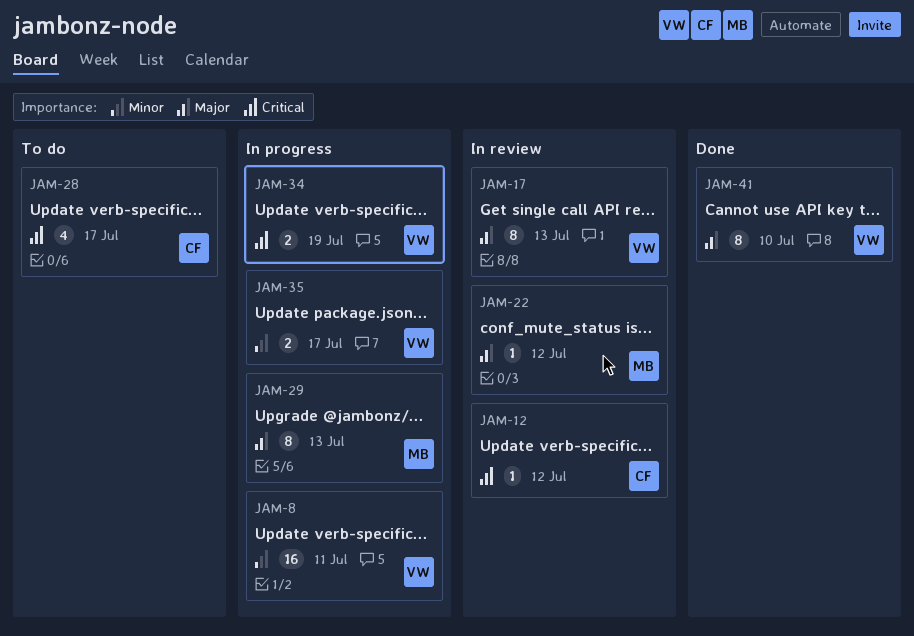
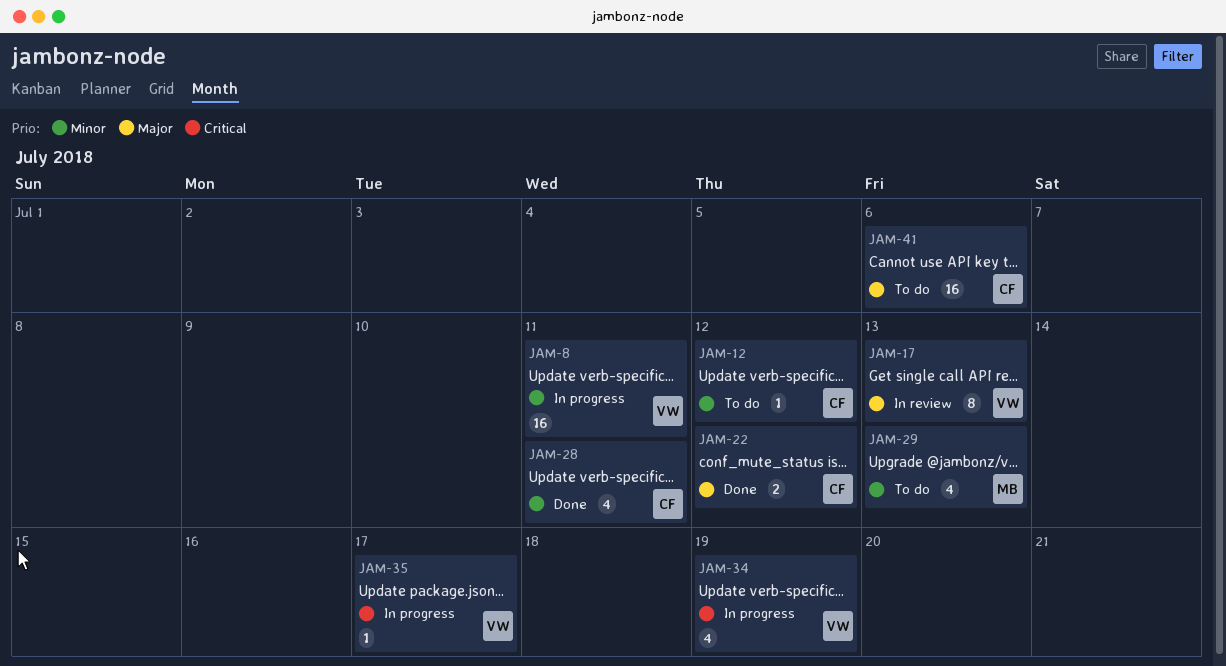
JAM-12, status: In review -> To do
JAM-12, priority: Critical -> Minor
JAM-22, status: In review -> Done
JAM-22, owner: MB -> CF
JAM-22, estimate: 1 -> 2
JAM-28, status: To do -> Done
JAM-28, priority: Critical -> Minor
JAM-28, due: Jul 17 -> Jul 11
JAM-29, status: In progress -> To do
JAM-29, priority: Major -> Minor
JAM-29, estimate: 8 -> 4
JAM-34, estimate: 2 -> 4
JAM-35, priority: Minor -> Critical
JAM-35, estimate: 2 -> 1
JAM-41, status: Done -> To do
JAM-41, owner: VW -> CF
JAM-41, estimate: 8 -> 16
JAM-41, due: Jul 10 -> Jul 6

